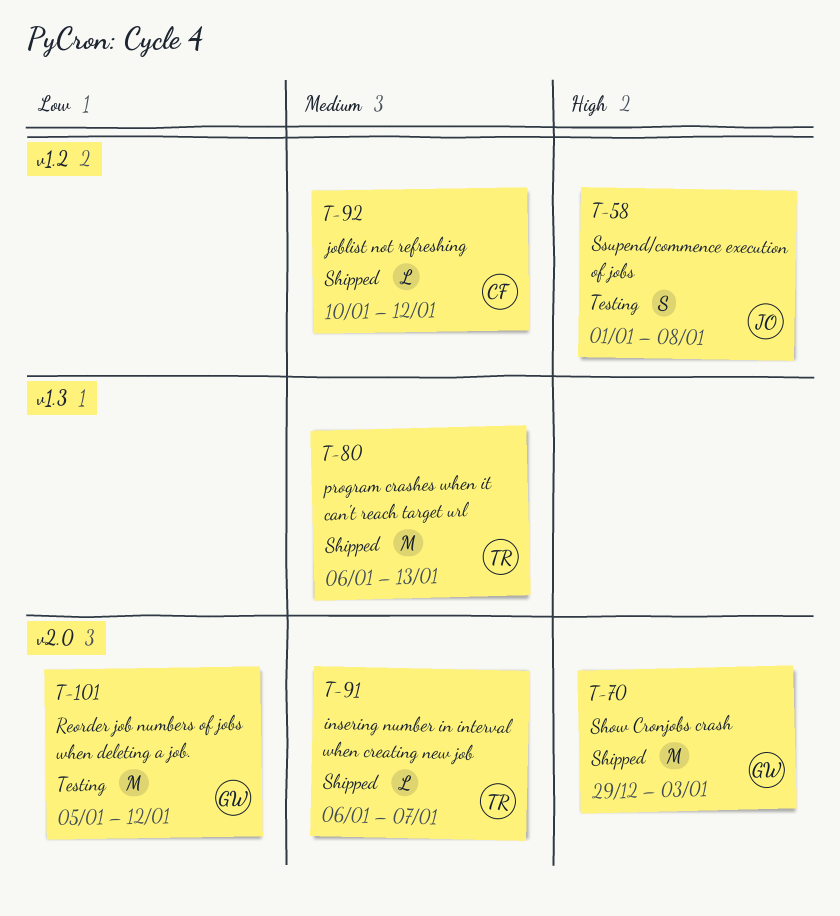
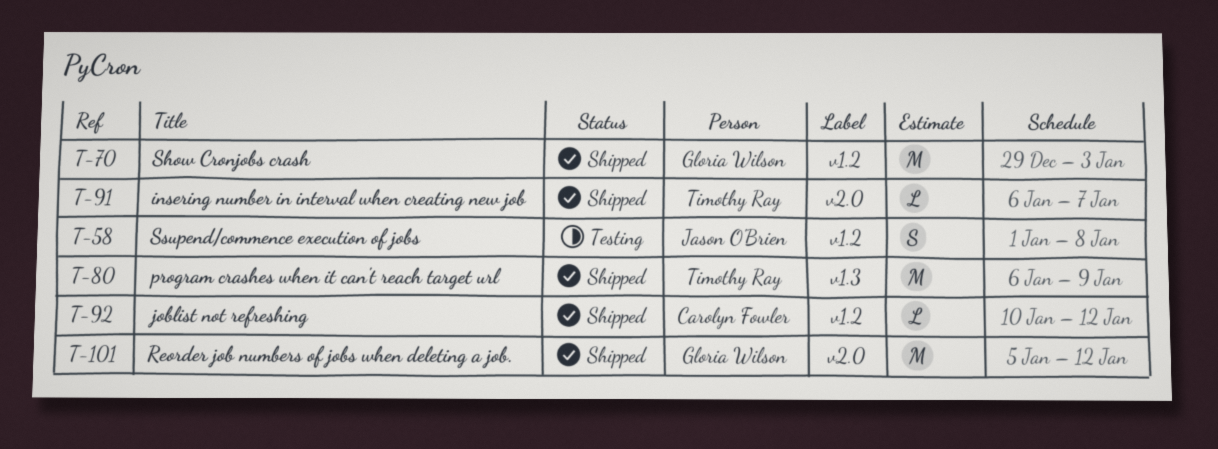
T-70, label: v2.0 -> v1.2
T-80, due: Jan 13 -> Jan 9
T-101, status: Testing -> Shipped

